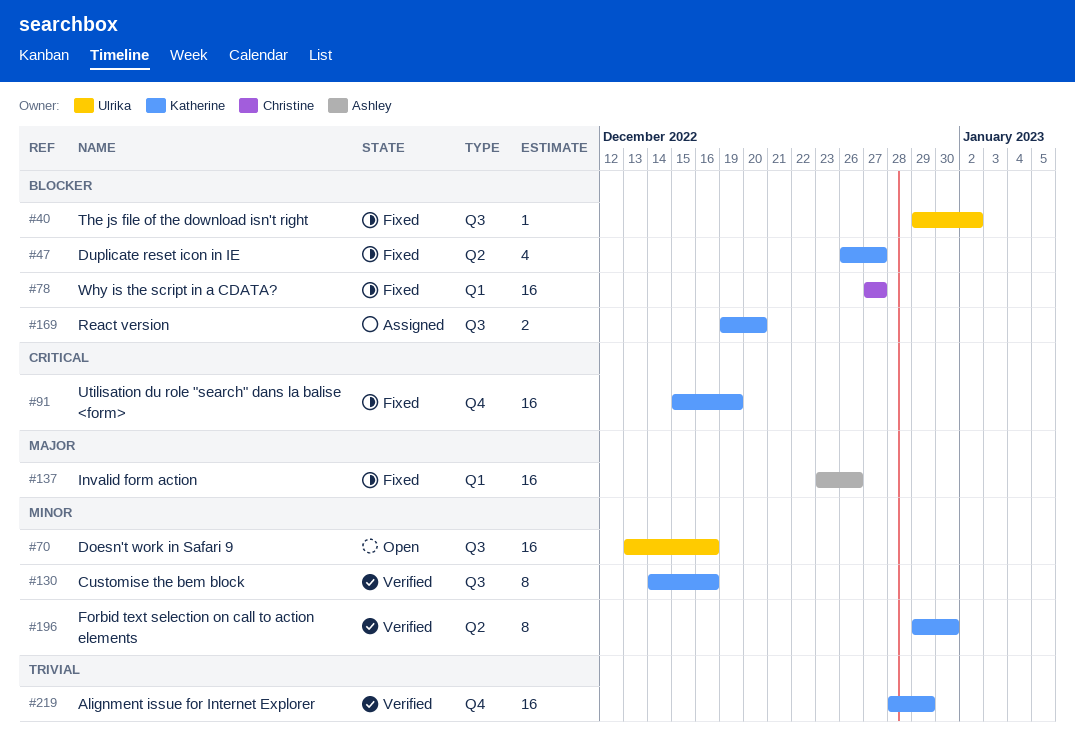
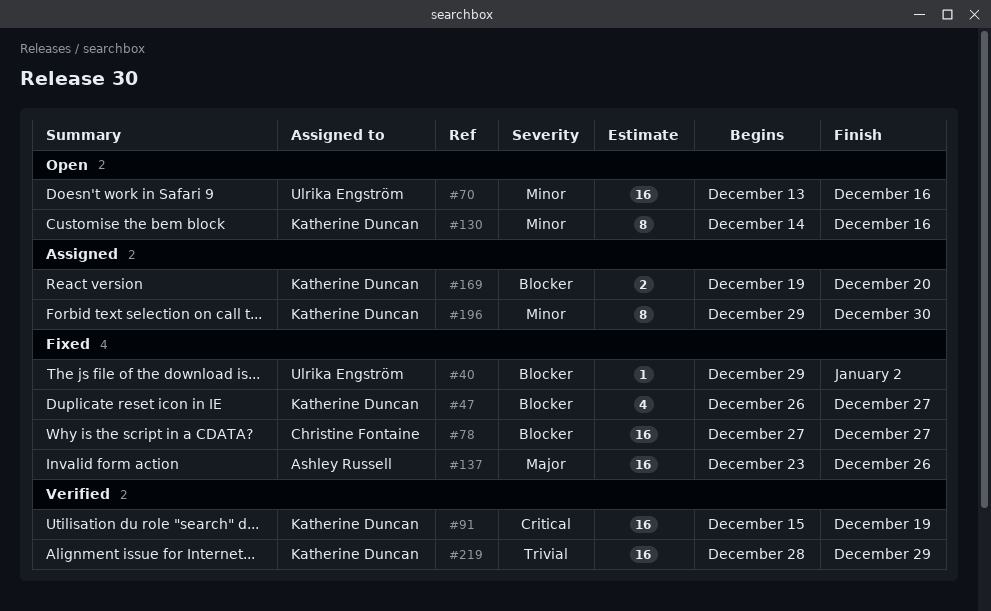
#91, status: Fixed -> Verified
#130, status: Verified -> Open
#196, status: Verified -> Assigned

